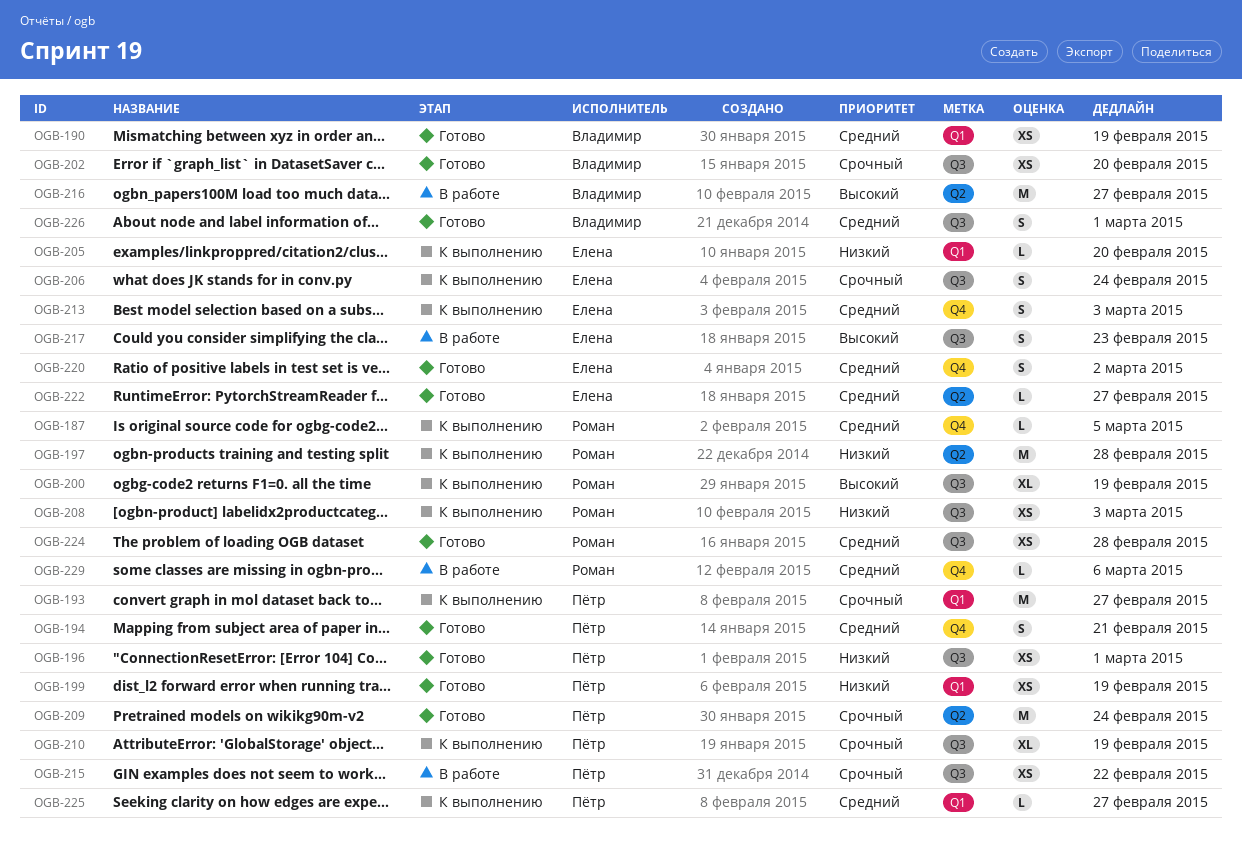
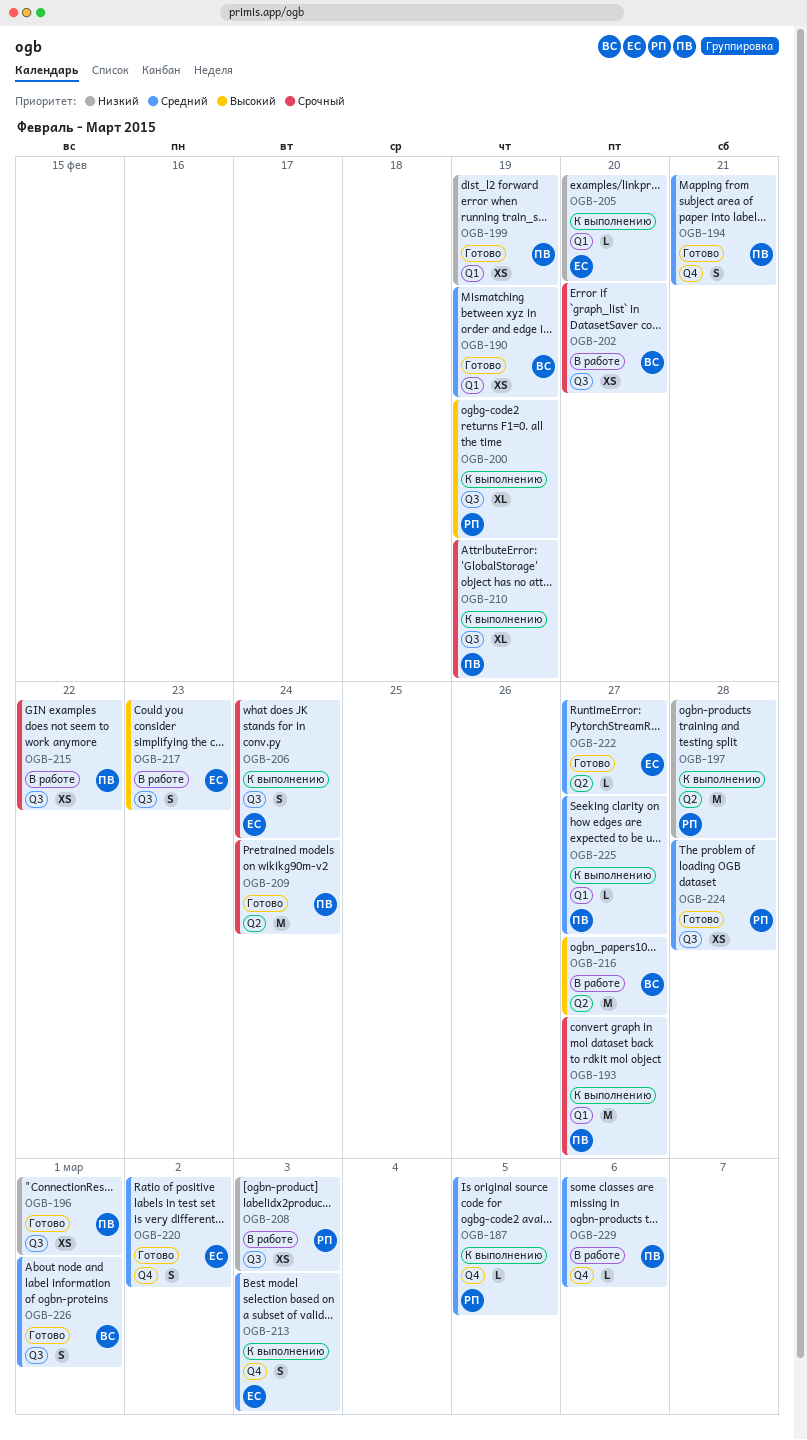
OGB-202, status: Готово -> В работе
OGB-208, status: К выполнению -> В работе
OGB-229, owner: Роман -> Пётр

